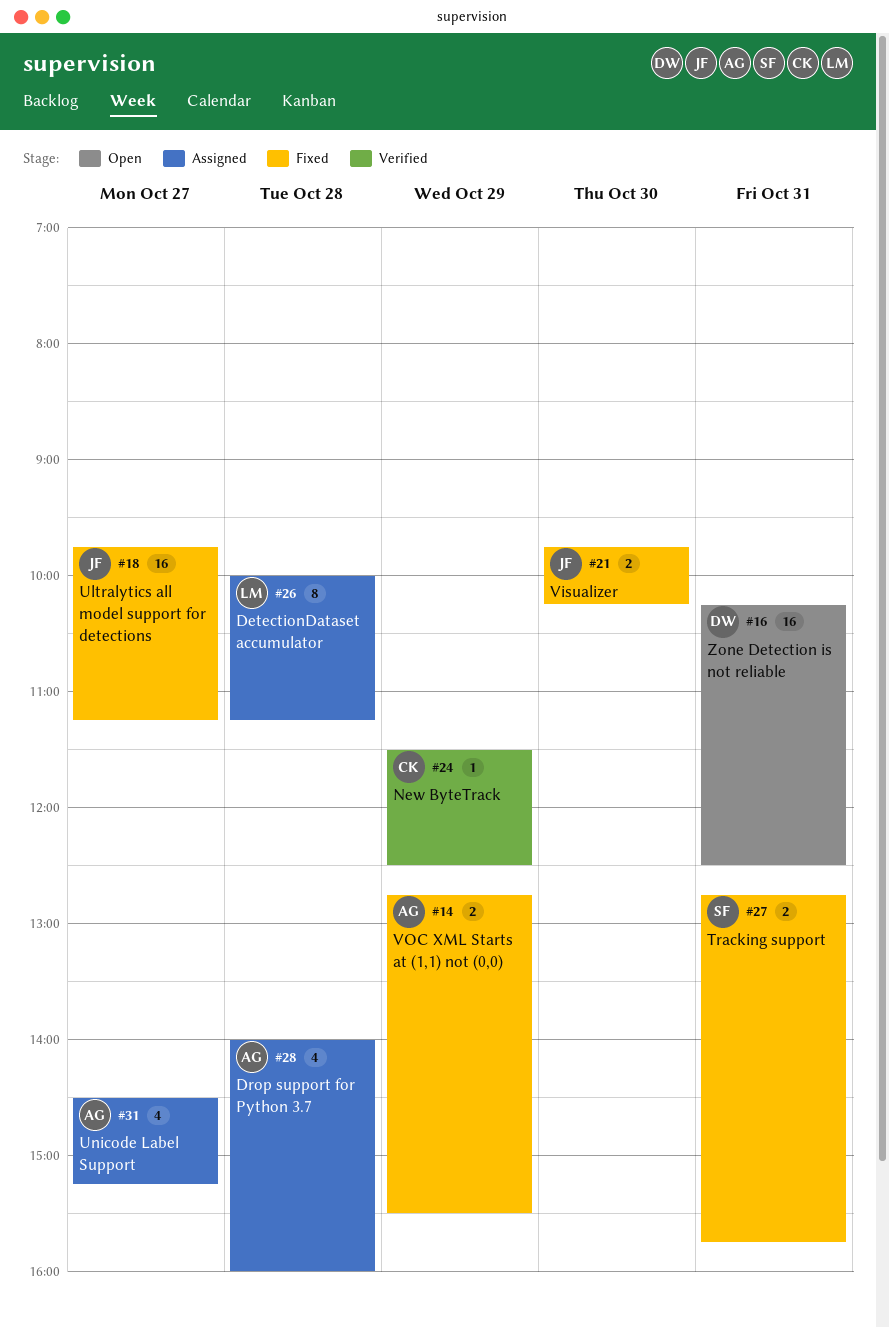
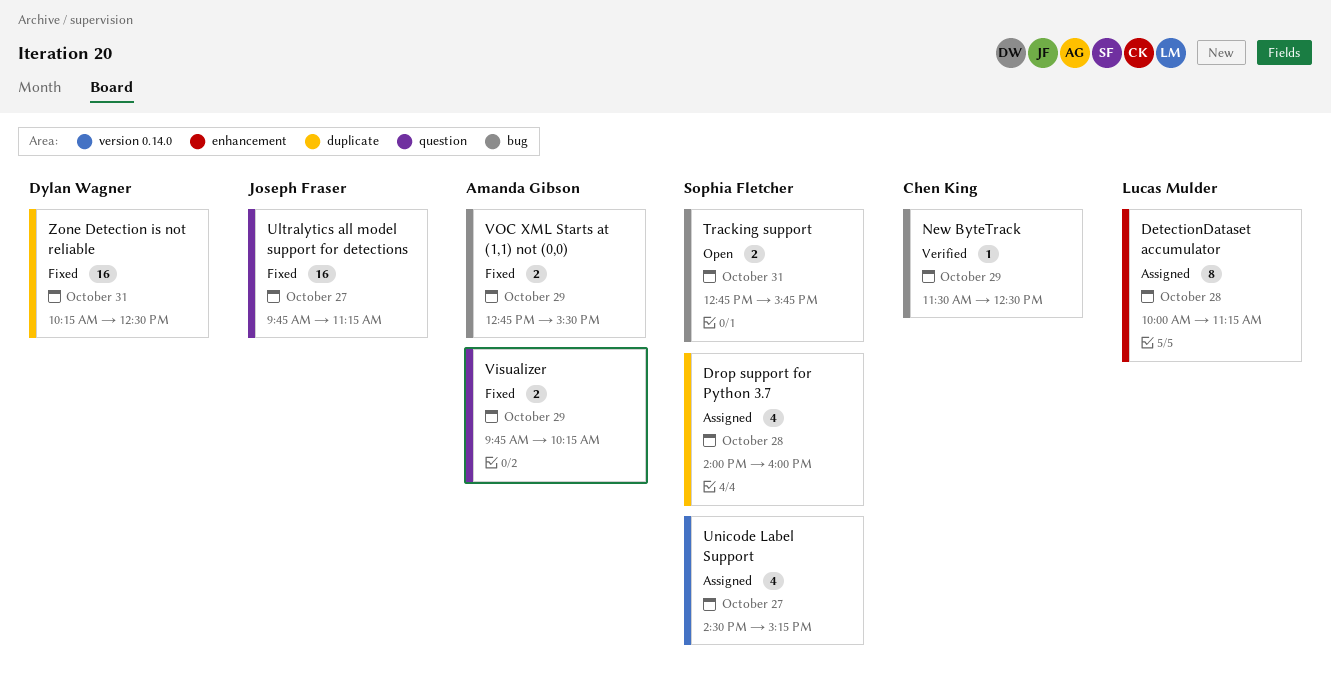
Drop support for Python 3.7, owner: Amanda Gibson -> Sophia Fletcher
Tracking support, status: Fixed -> Open
Unicode Label Support, owner: Amanda Gibson -> Sophia Fletcher
Visualizer, owner: Joseph Fraser -> Amanda Gibson
Visualizer, day: Oct 30 -> Oct 29
Zone Detection is not reliable, status: Open -> Fixed

